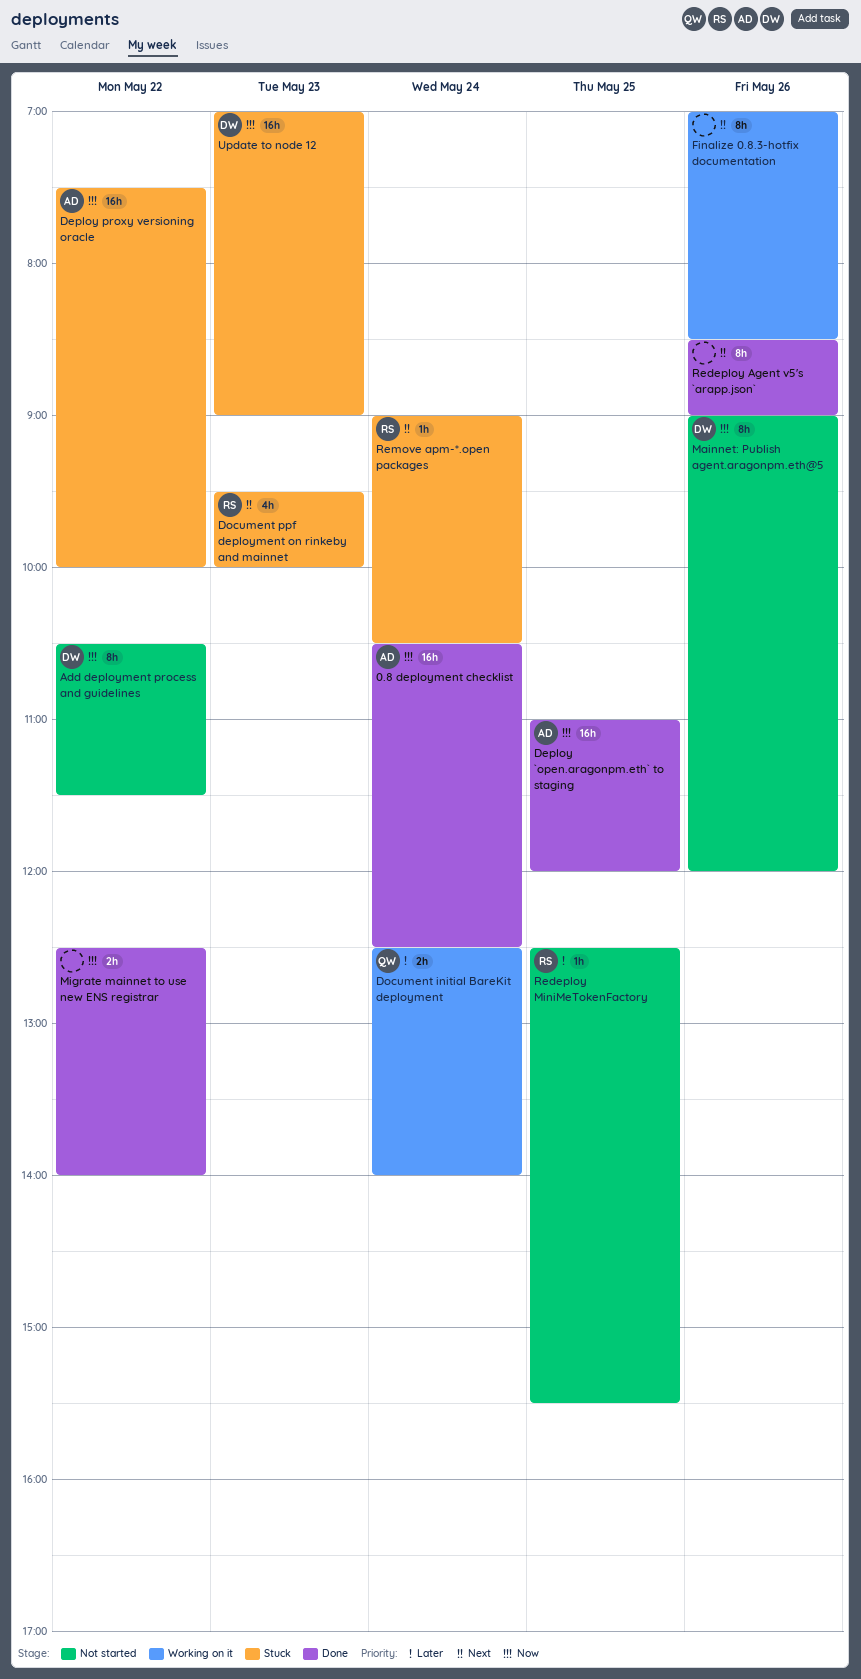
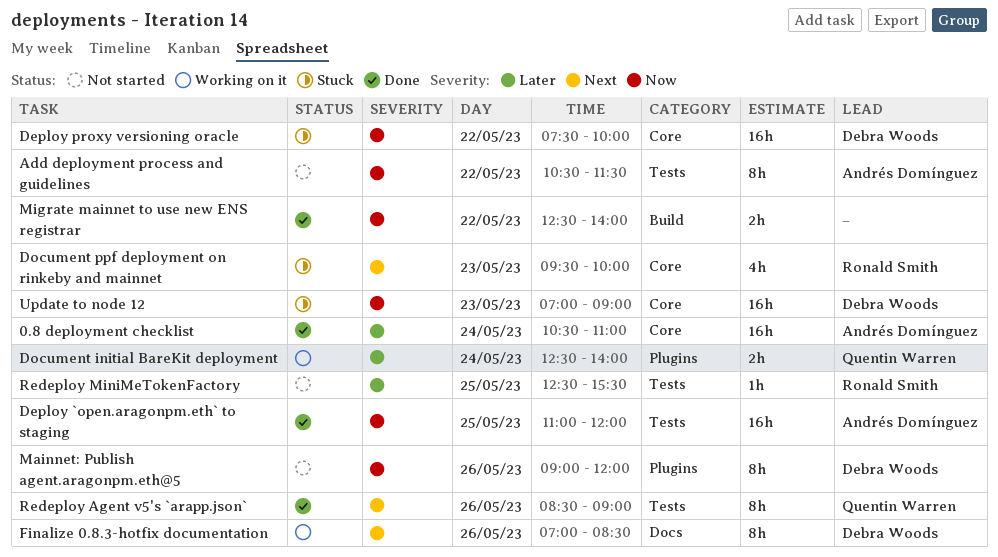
0.8 deployment checklist, priority: Now -> Later
0.8 deployment checklist, ends: 12:30 -> 11:00
Add deployment process and guidelines, owner: Debra Woods -> Andrés Domínguez
Deploy proxy versioning oracle, owner: Andrés Domínguez -> Debra Woods
Finalize 0.8.3-hotfix documentation, owner: none -> Debra Woods
Redeploy Agent v5's `arapp.json`, owner: none -> Quentin Warren
Remove apm-*.open packages: present -> none

